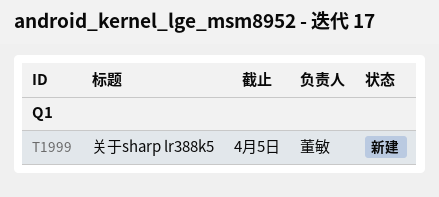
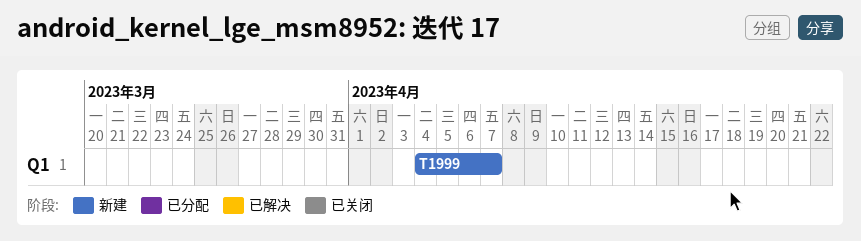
T1999, due: Apr 5 -> Apr 7

